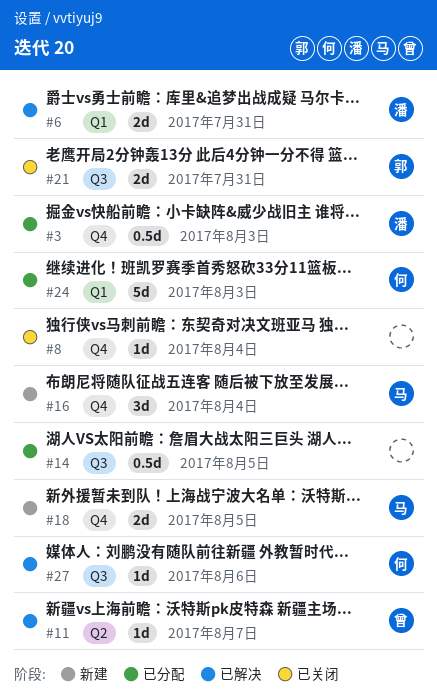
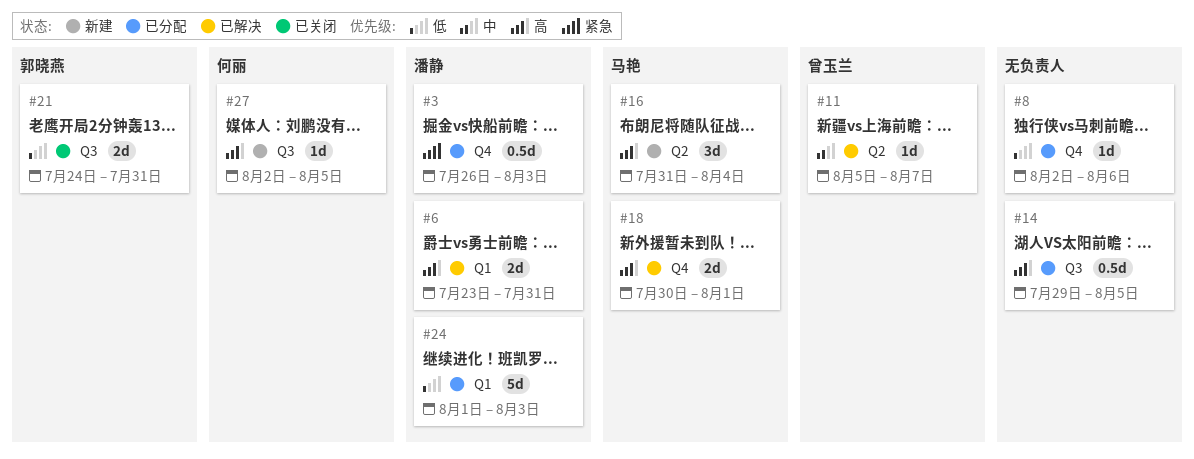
#8, status: 已关闭 -> 已分配
#8, due: Aug 4 -> Aug 6
#16, label: Q4 -> Q2
#18, status: 新建 -> 已解决
#18, due: Aug 5 -> Aug 1
#24, owner: 何丽 -> 潘静
#27, status: 已解决 -> 新建
#27, due: Aug 6 -> Aug 5

